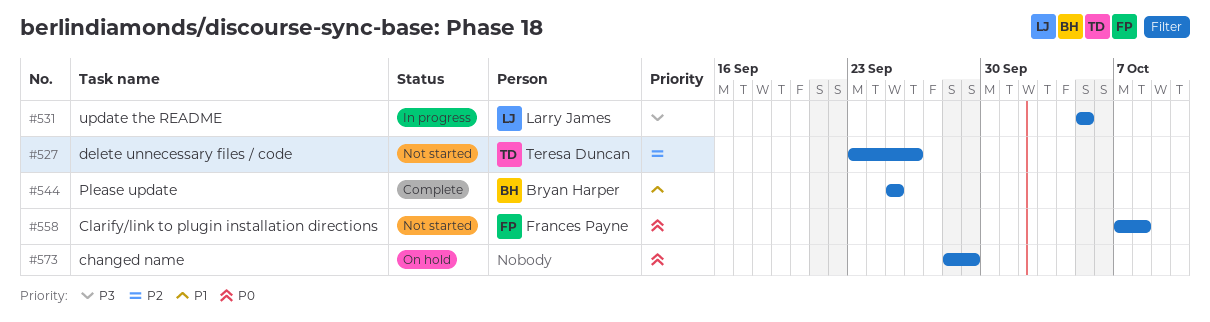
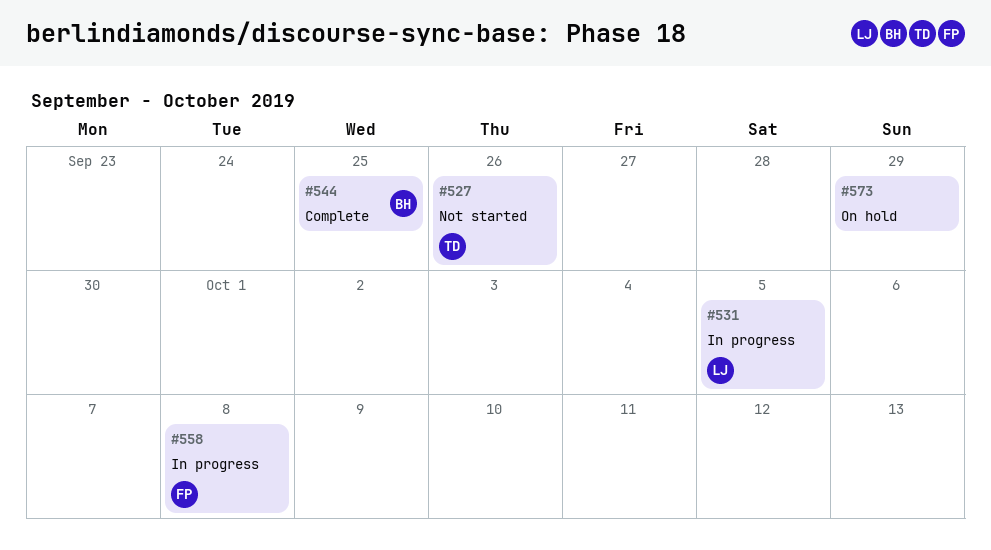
#558, status: Not started -> In progress

